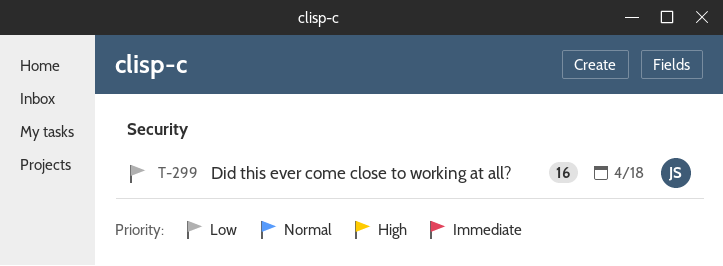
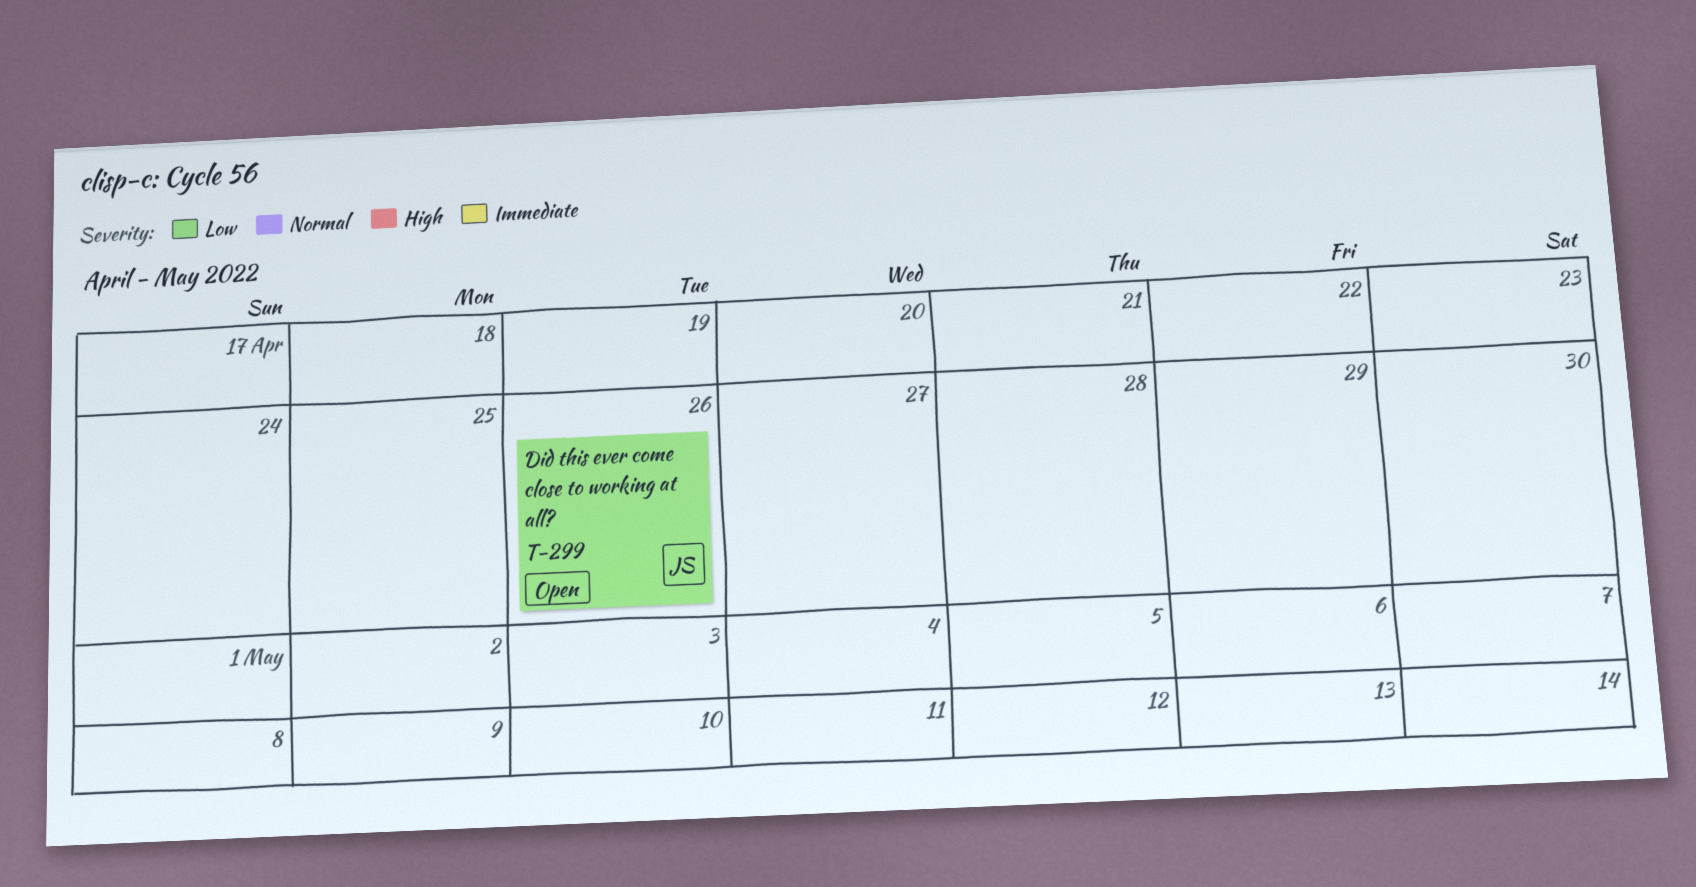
T-299, due: Apr 18 -> Apr 26

